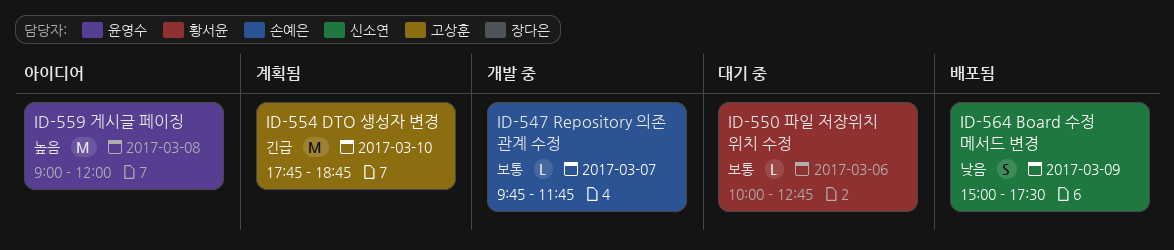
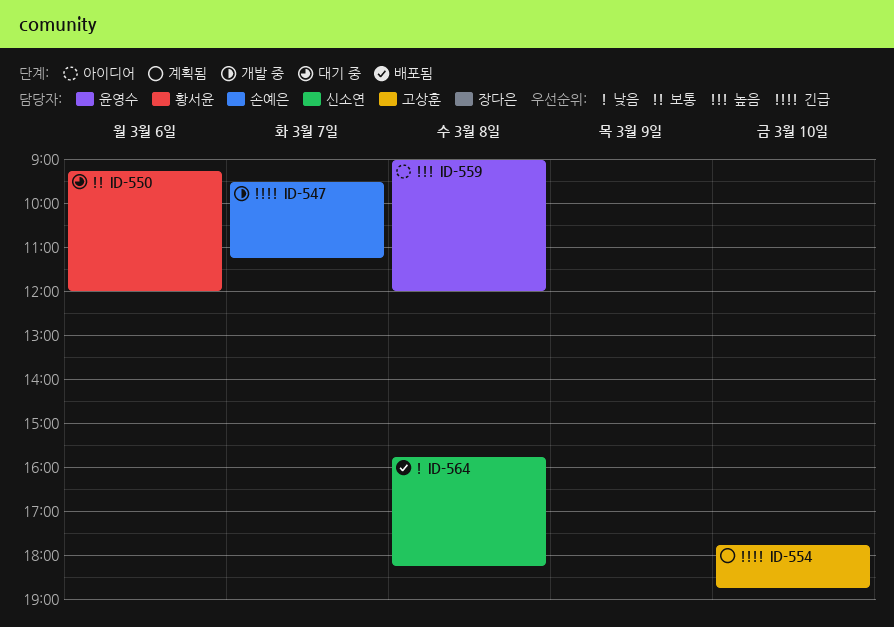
ID-547, priority: 보통 -> 긴급
ID-547, begins: 09:45 -> 09:30
ID-547, ends: 11:45 -> 11:15
ID-550, begins: 10:00 -> 09:15
ID-550, ends: 12:45 -> 12:00
ID-564, day: Mar 9 -> Mar 8
ID-564, begins: 15:00 -> 15:45
ID-564, ends: 17:30 -> 18:15

